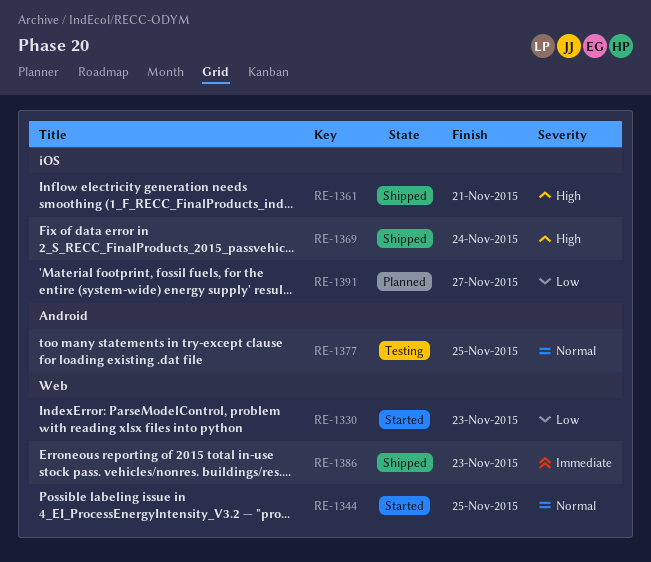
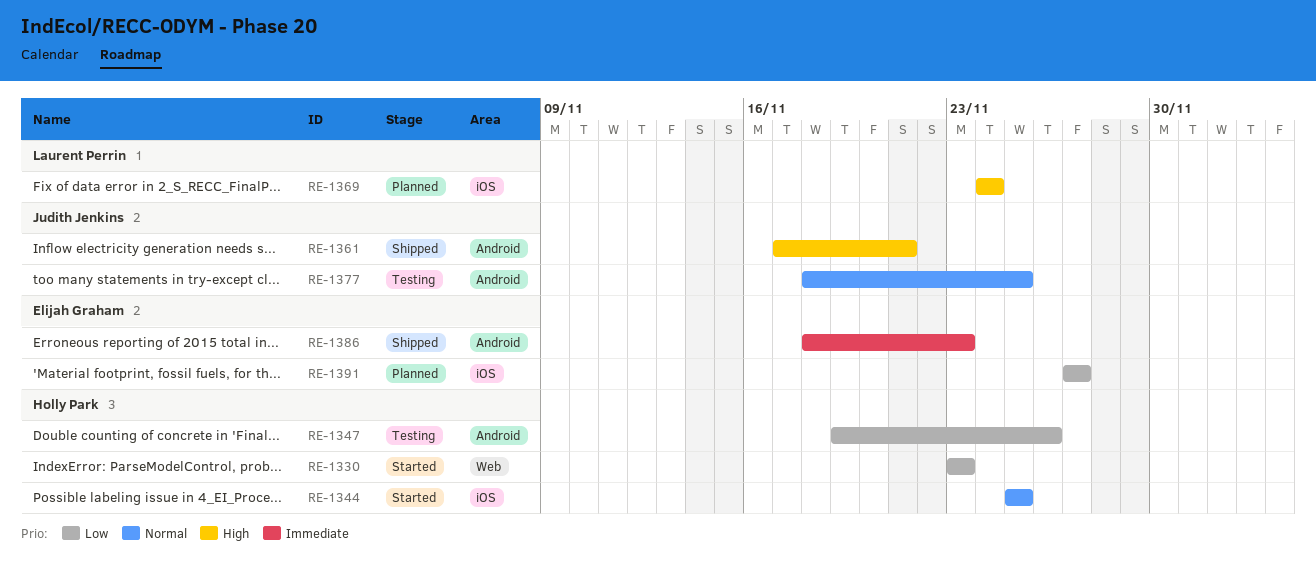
RE-1344, label: Web -> iOS
RE-1347: none -> present
RE-1361, label: iOS -> Android
RE-1369, status: Shipped -> Planned
RE-1386, label: Web -> Android

